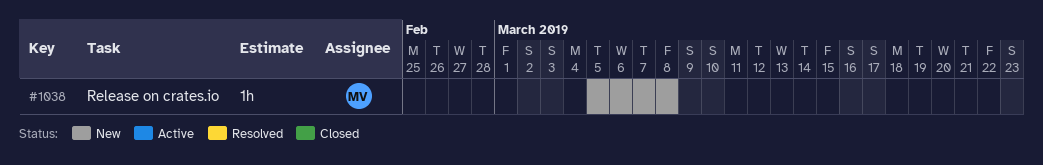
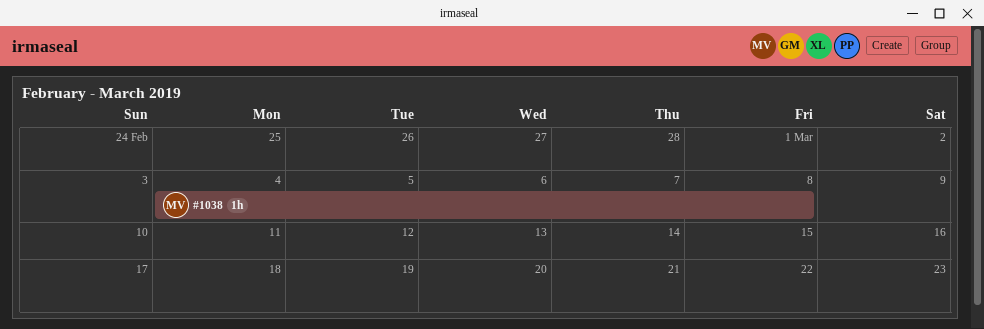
#1038, start: Mar 5 -> Mar 4

